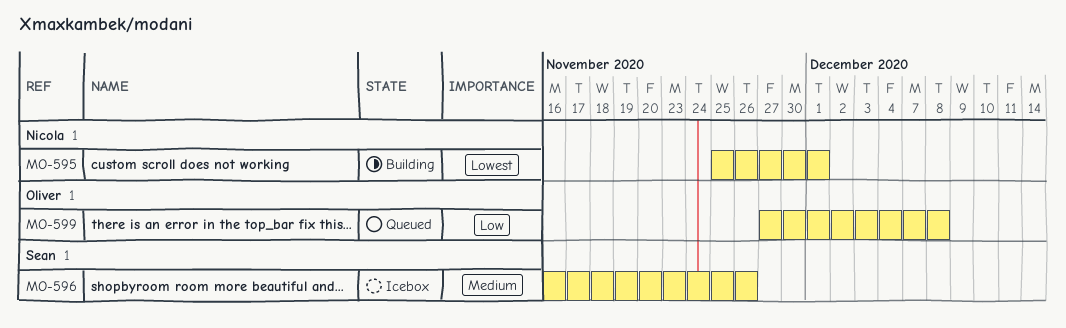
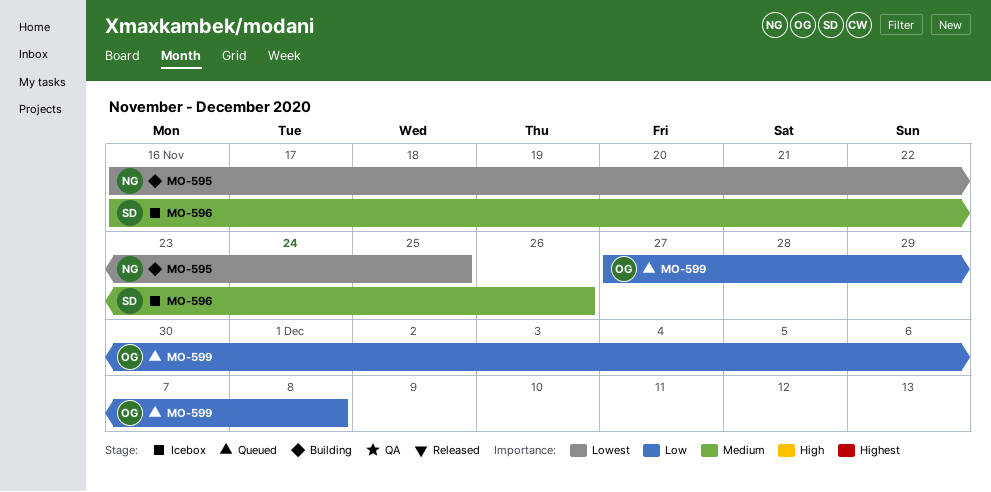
MO-595, start: Nov 25 -> Nov 16
MO-595, due: Dec 1 -> Nov 25

